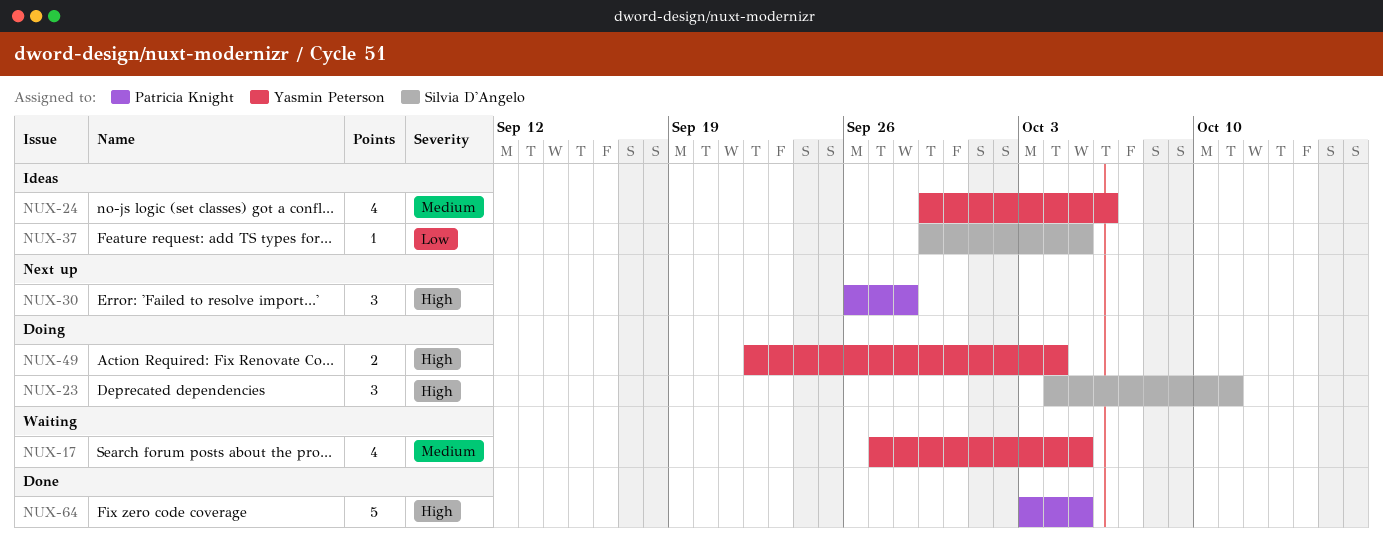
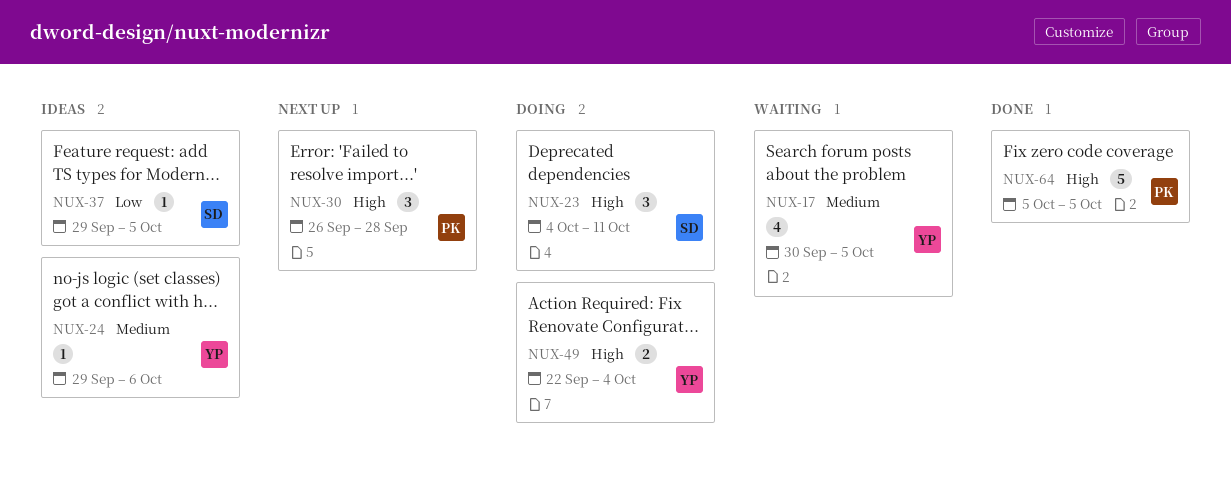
NUX-17, start: Sep 27 -> Sep 30
NUX-24, estimate: 4 -> 1
NUX-64, start: Oct 3 -> Oct 5

